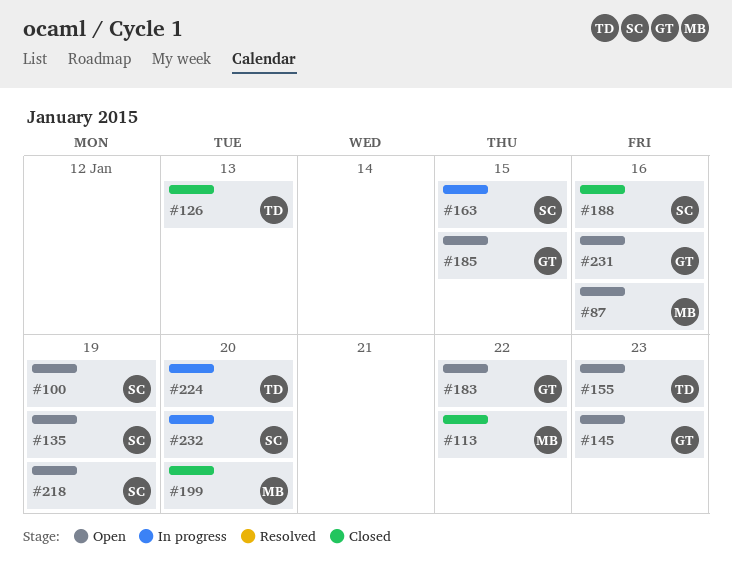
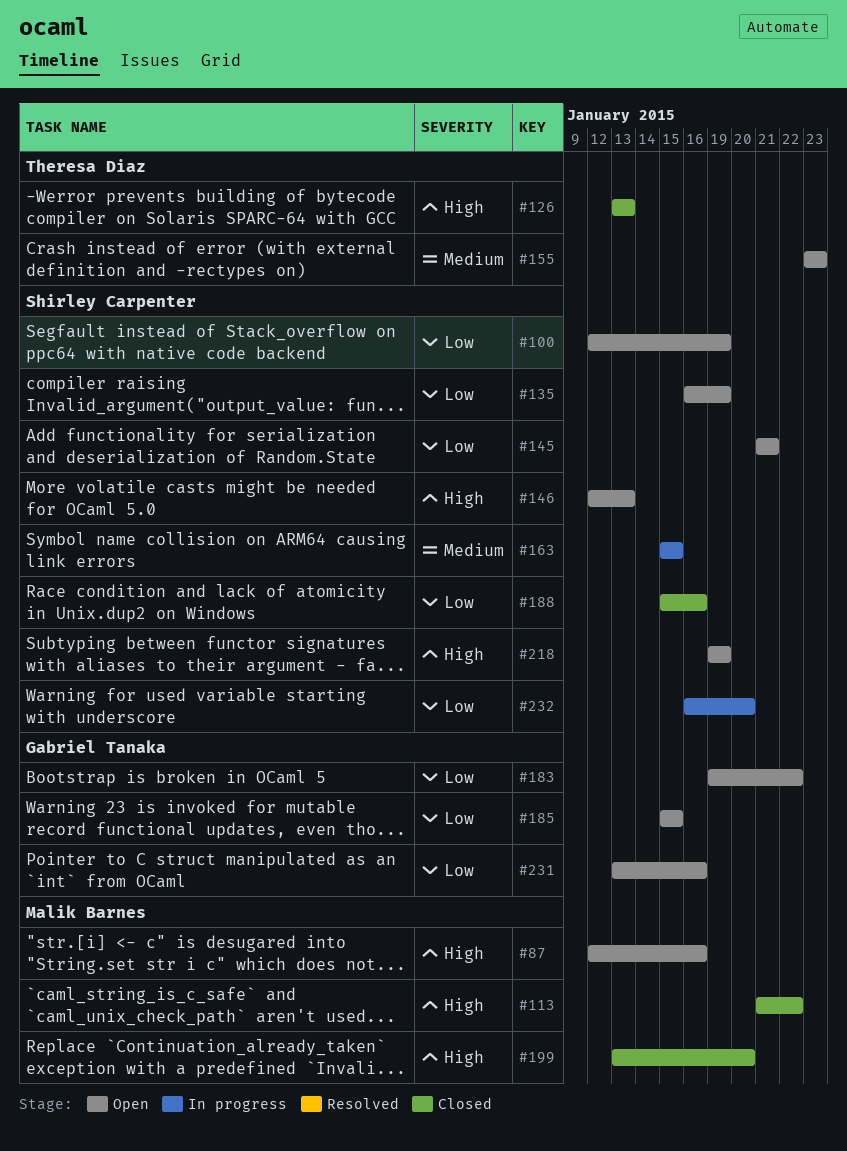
#145, owner: Gabriel Tanaka -> Shirley Carpenter
#145, due: Jan 23 -> Jan 21
#146: none -> present
#224: present -> none

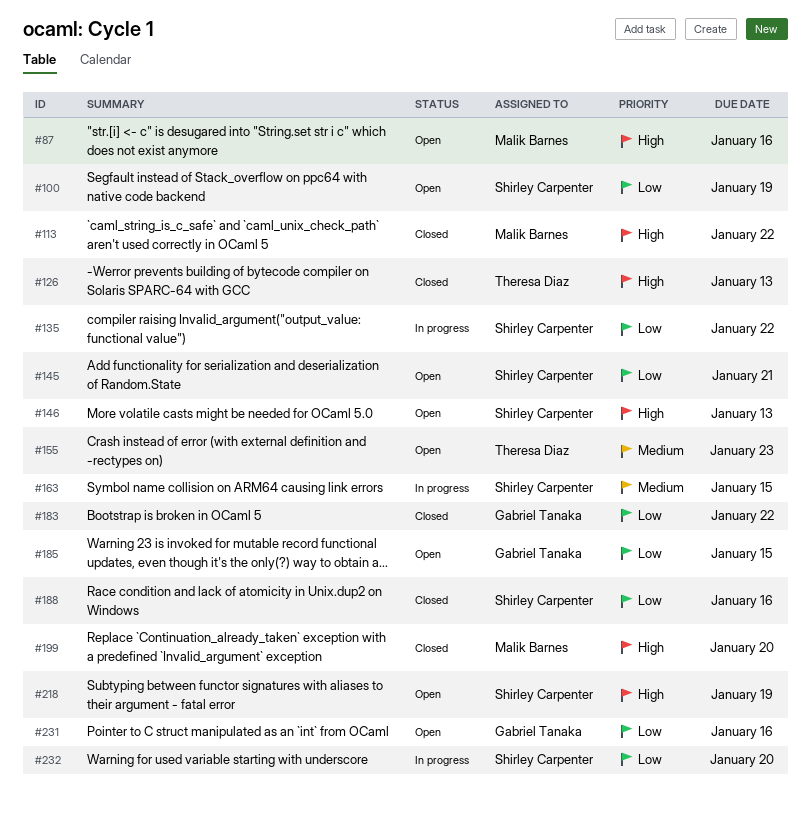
#135, status: Open -> In progress
#135, due: Jan 19 -> Jan 22
#183, status: Open -> Closed

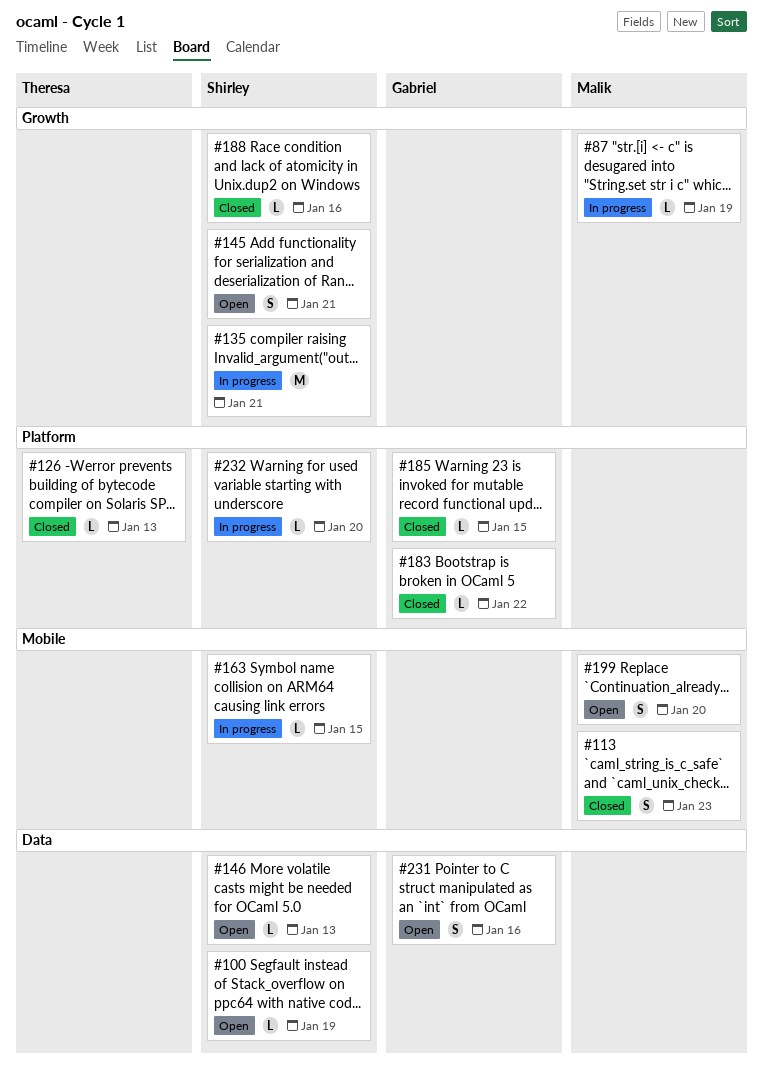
#87, status: Open -> In progress
#87, due: Jan 16 -> Jan 19
#113, due: Jan 22 -> Jan 23
#135, due: Jan 22 -> Jan 21
#155: present -> none
#185, status: Open -> Closed
#199, status: Closed -> Open
#218: present -> none

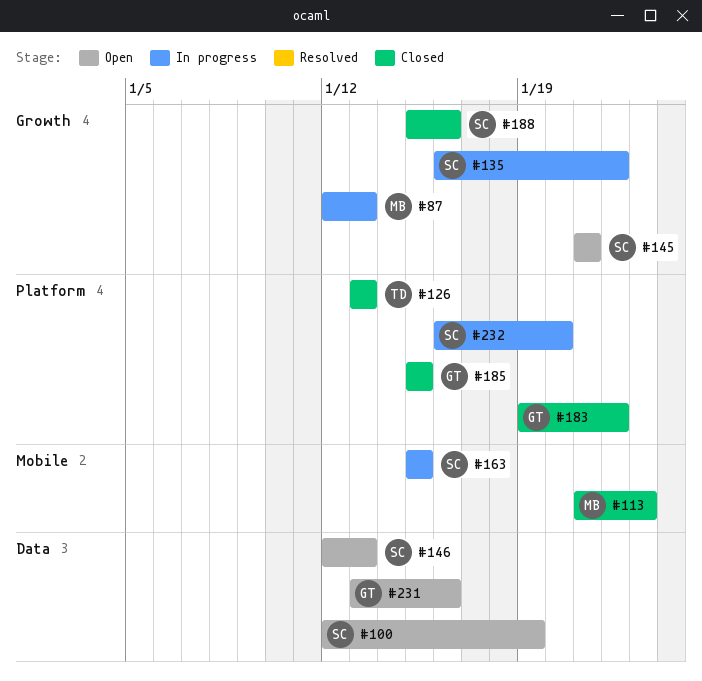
#87, due: Jan 19 -> Jan 13
#135, due: Jan 21 -> Jan 22
#199: present -> none

